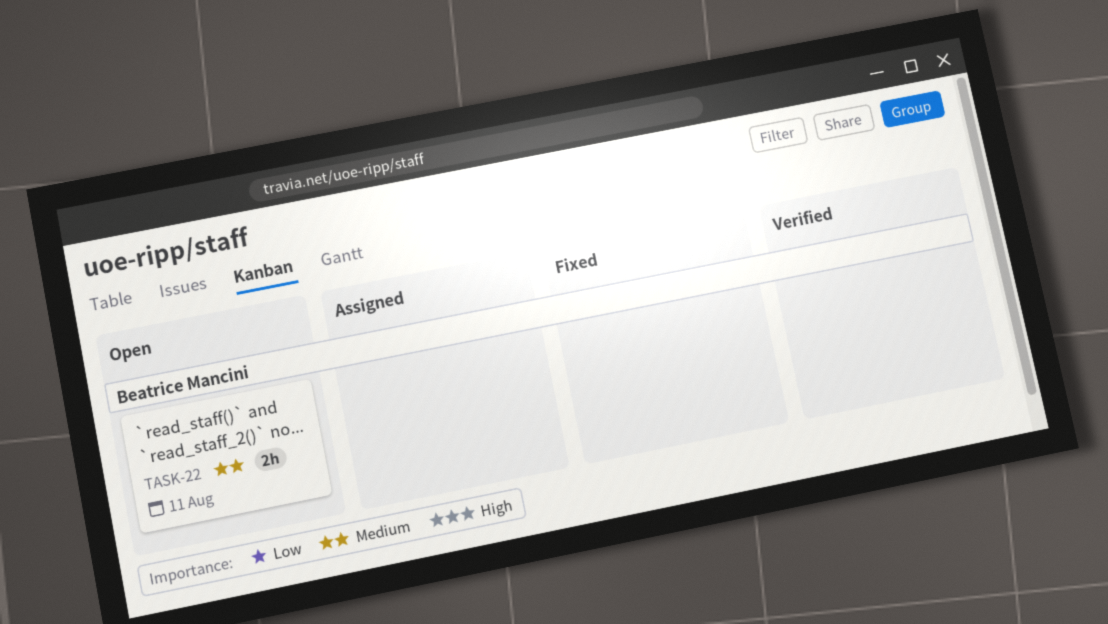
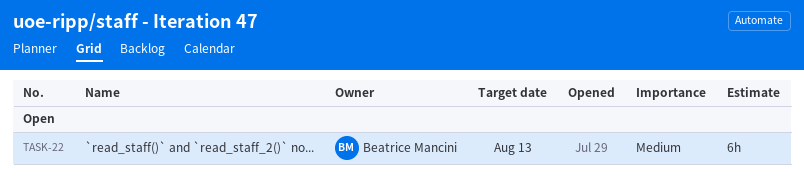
TASK-22, estimate: 2h -> 6h
TASK-22, due: Aug 11 -> Aug 13

